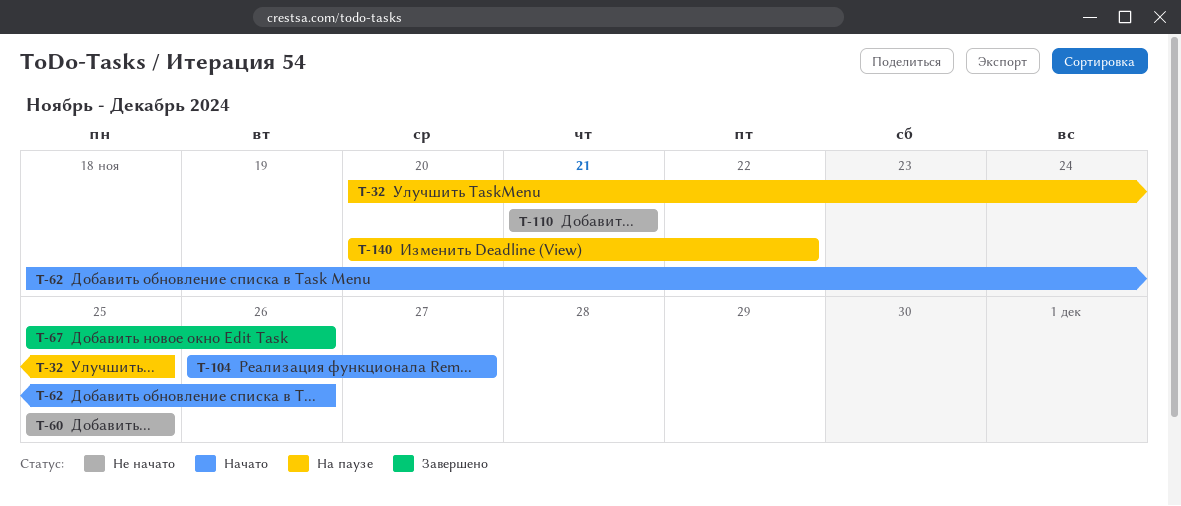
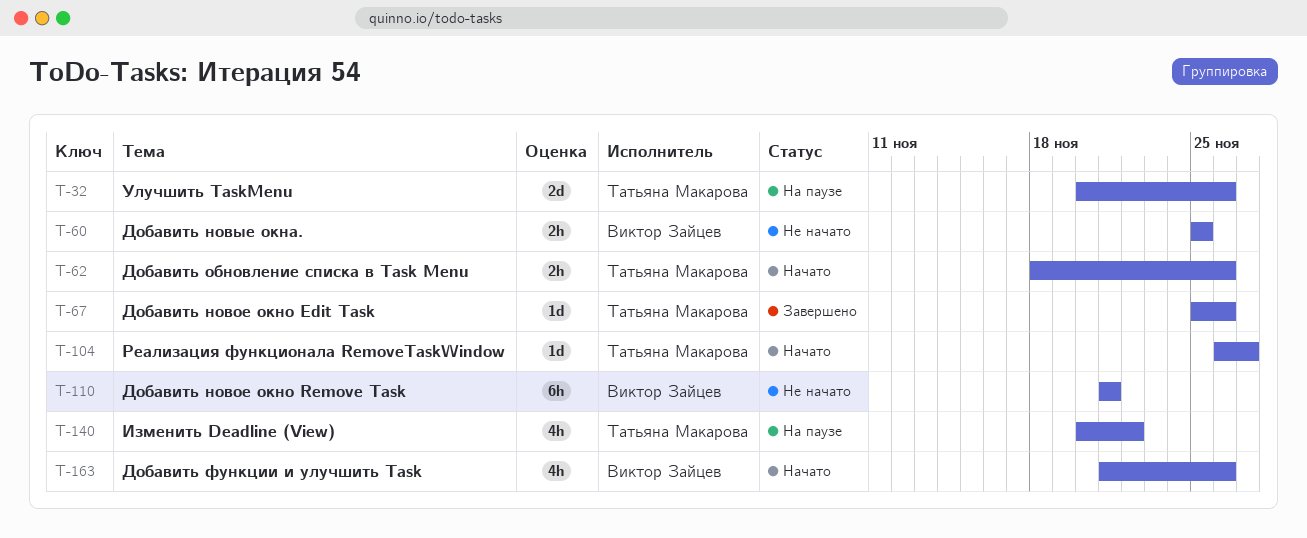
T-32, due: Nov 25 -> Nov 26
T-163: none -> present

